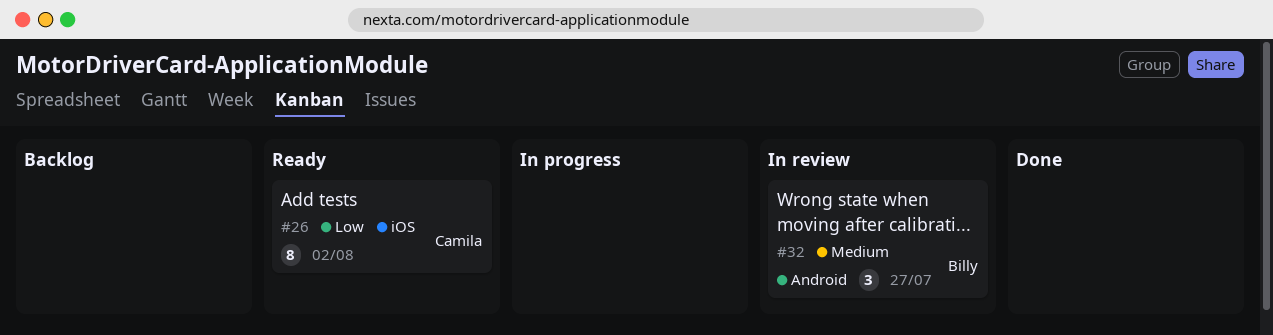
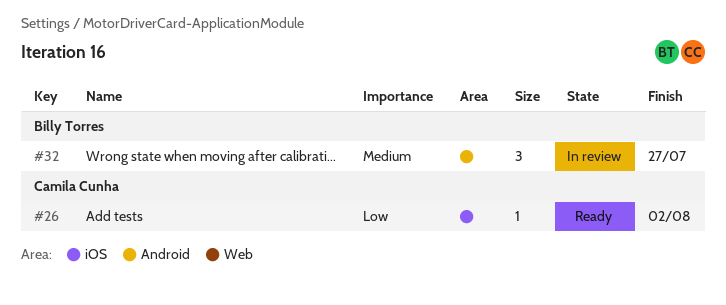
#26, estimate: 8 -> 1

